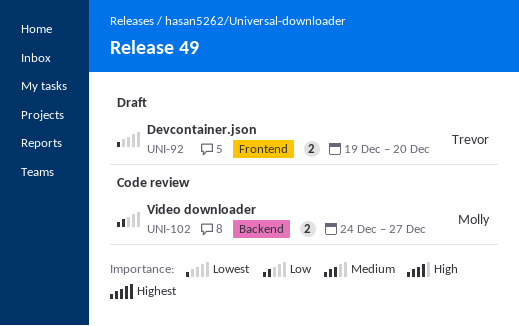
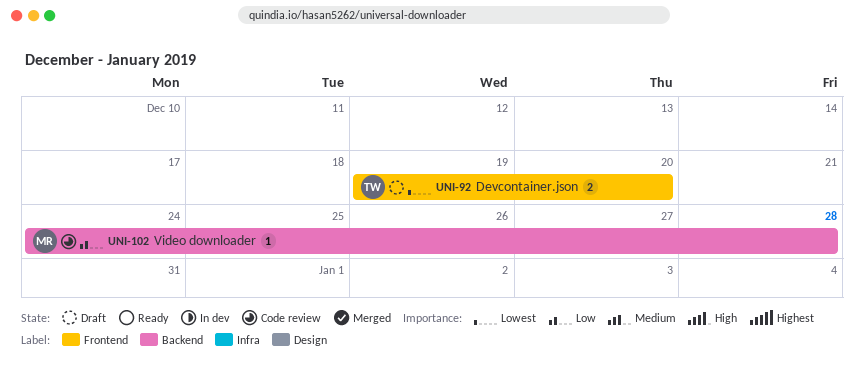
UNI-102, estimate: 2 -> 1
UNI-102, due: Dec 27 -> Dec 28

